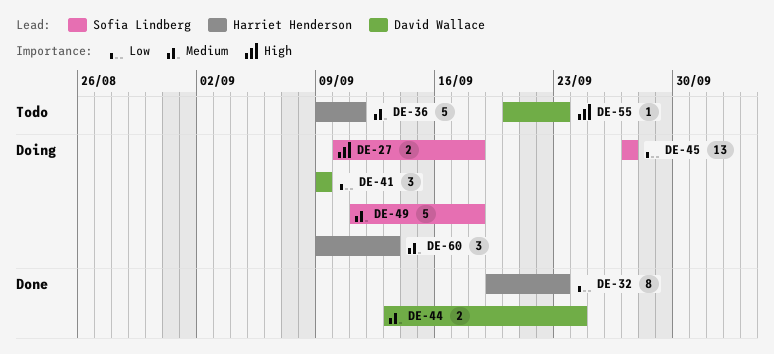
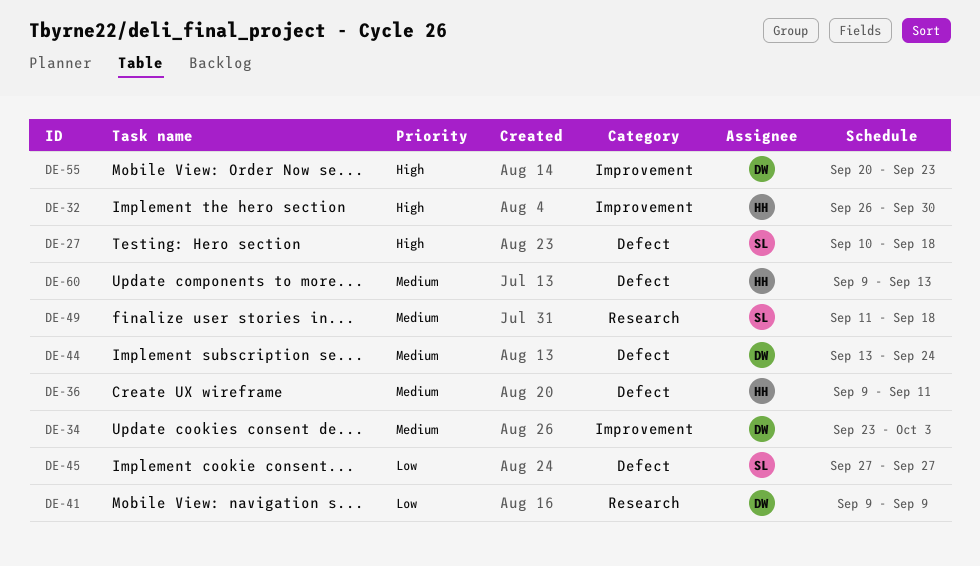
DE-32, priority: Low -> High
DE-32, start: Sep 19 -> Sep 26
DE-32, due: Sep 23 -> Sep 30
DE-34: none -> present

